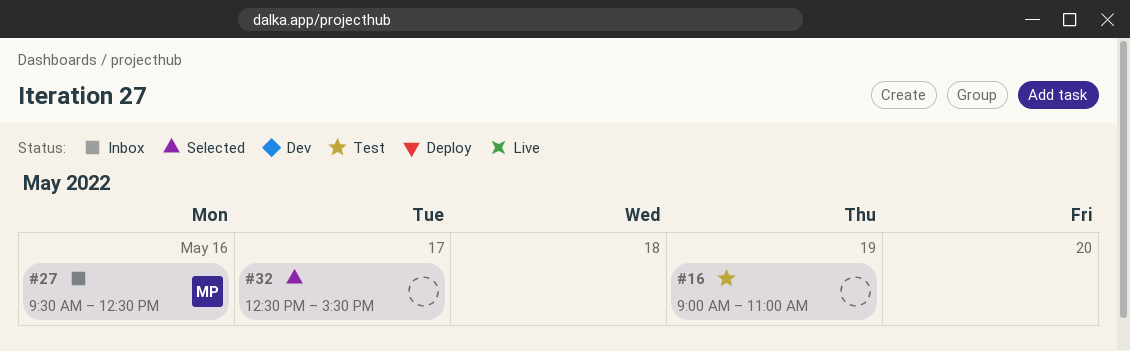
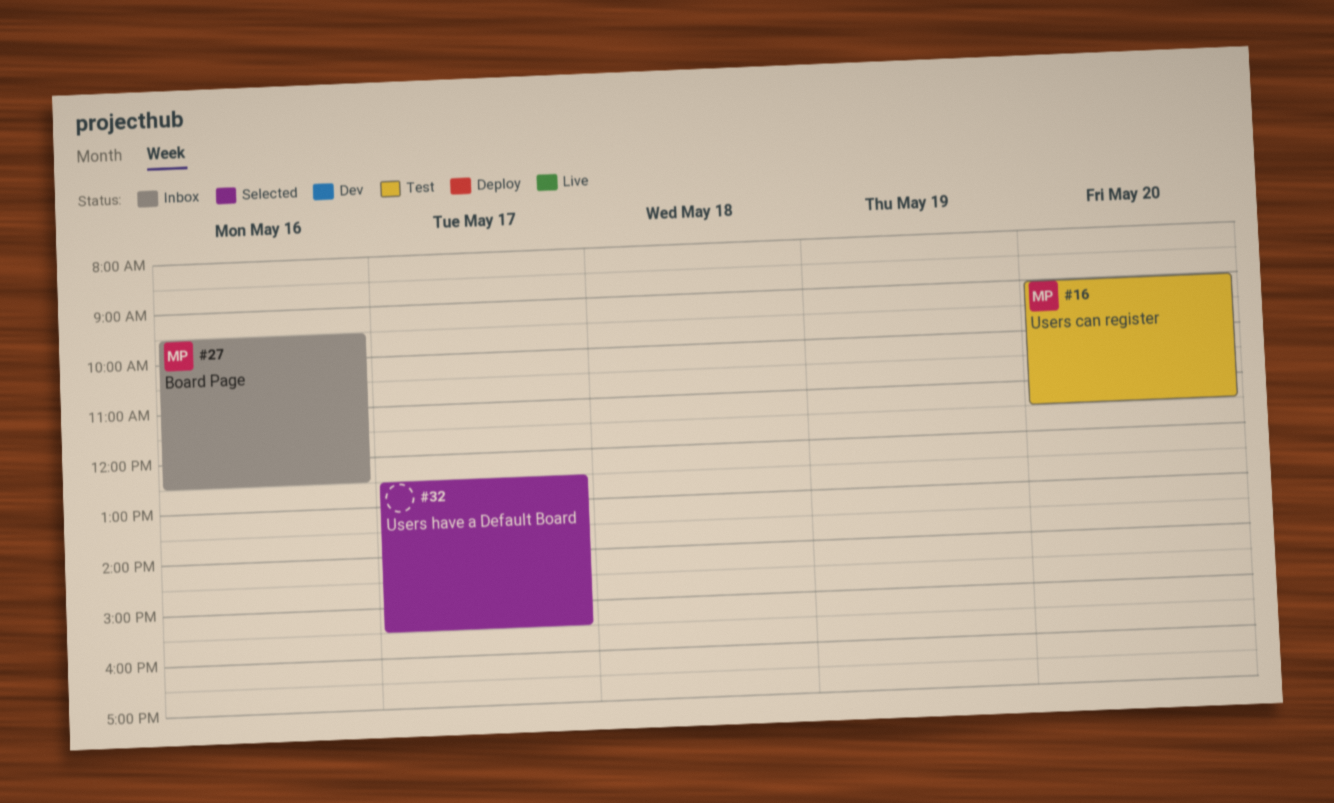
#16, owner: none -> MP
#16, day: May 19 -> May 20
#16, ends: 11:00 -> 11:30

